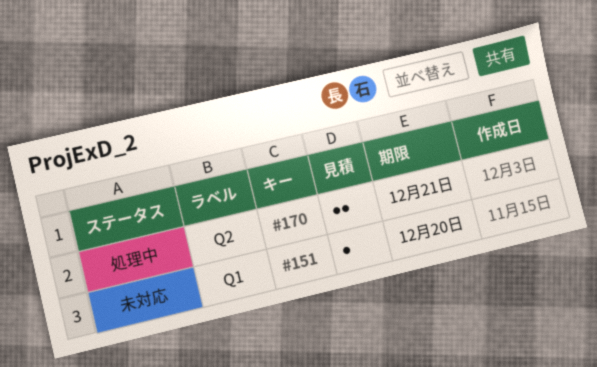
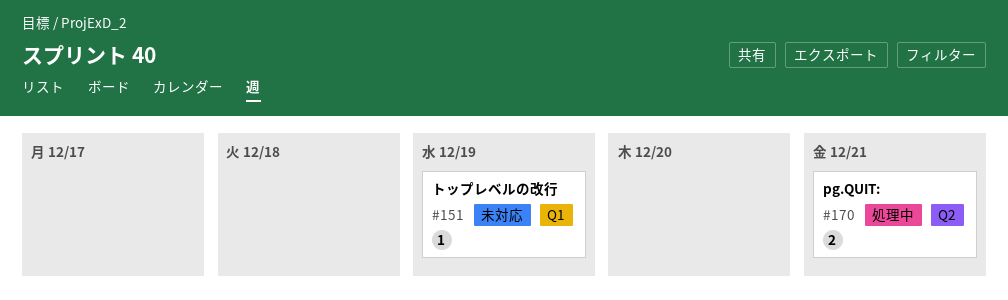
#151, due: Dec 20 -> Dec 19

